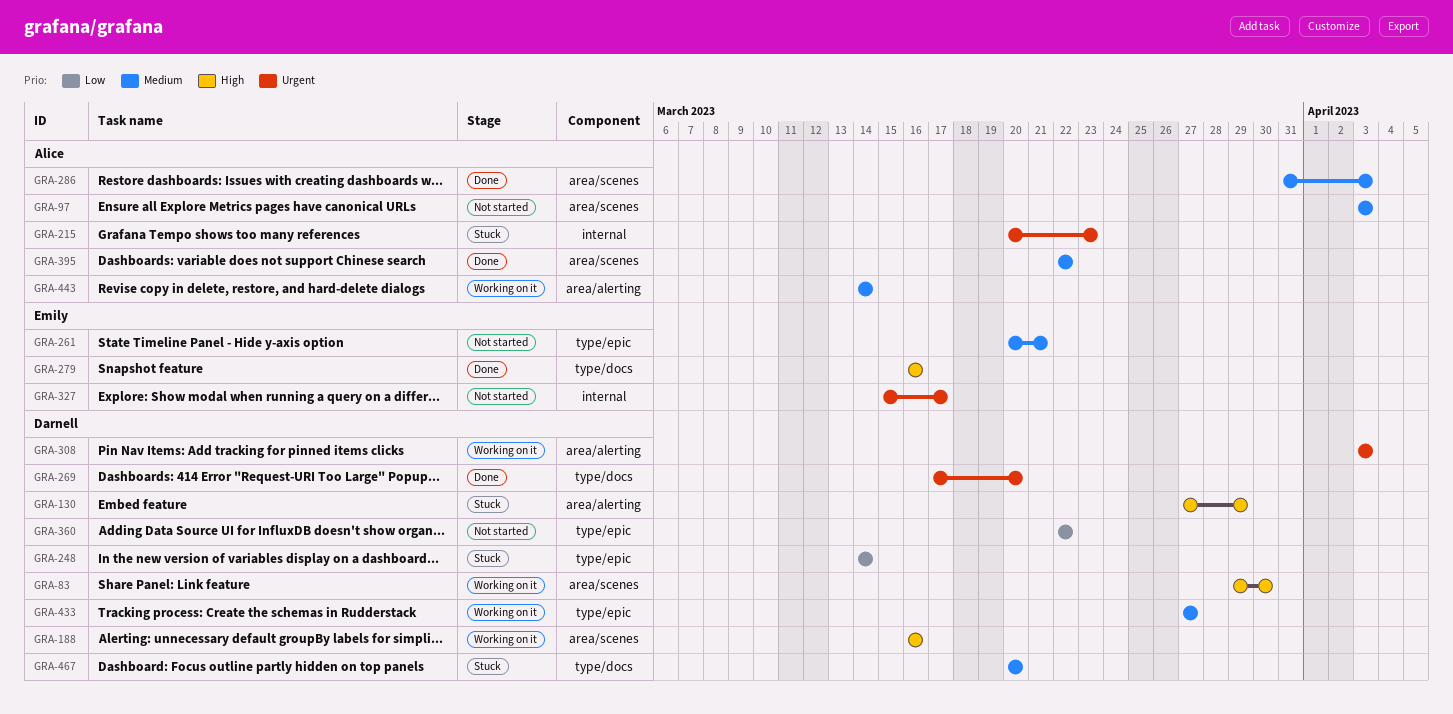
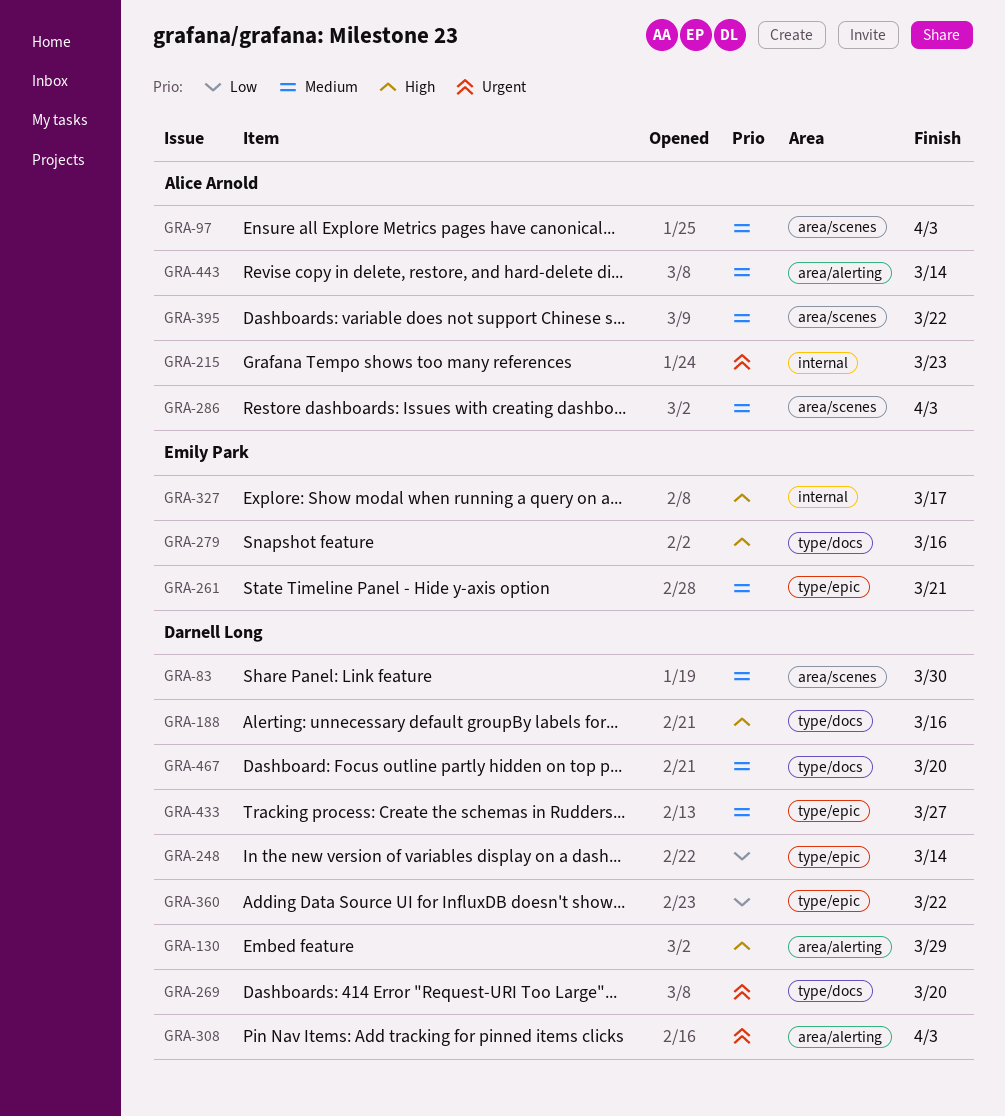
GRA-83, priority: High -> Medium
GRA-188, label: area/scenes -> type/docs
GRA-327, priority: Urgent -> High

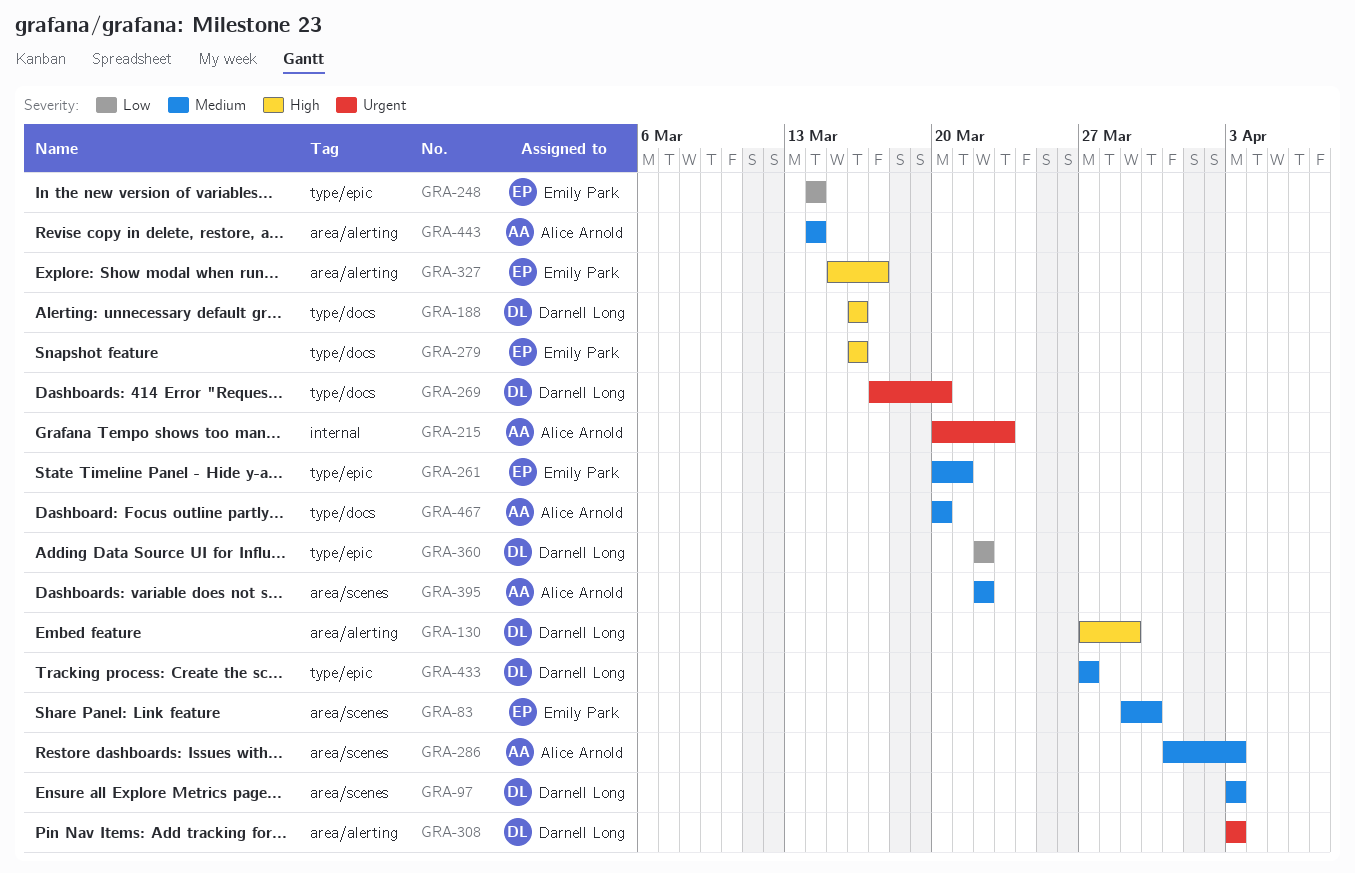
GRA-83, owner: Darnell Long -> Emily Park
GRA-97, owner: Alice Arnold -> Darnell Long
GRA-248, owner: Darnell Long -> Emily Park
GRA-327, label: internal -> area/alerting
GRA-467, owner: Darnell Long -> Alice Arnold

